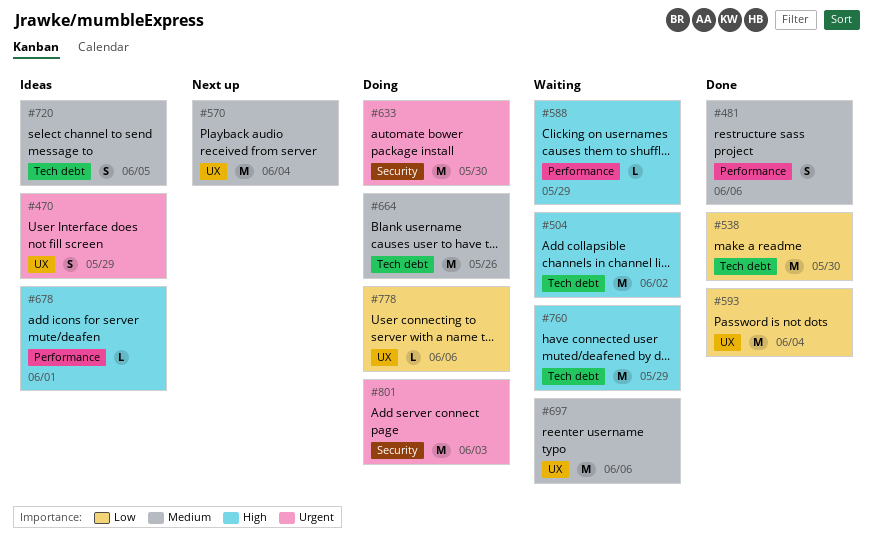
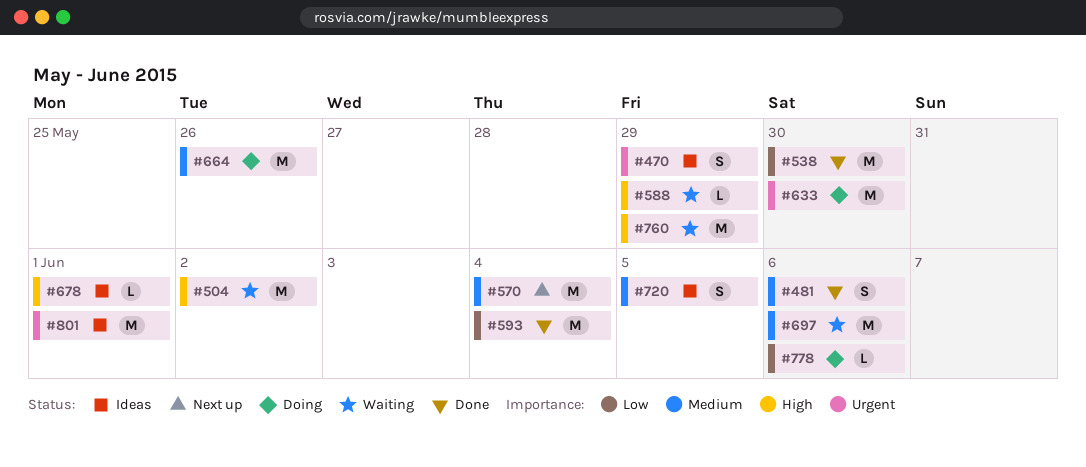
#801, status: Doing -> Ideas
#801, due: Jun 3 -> Jun 1

